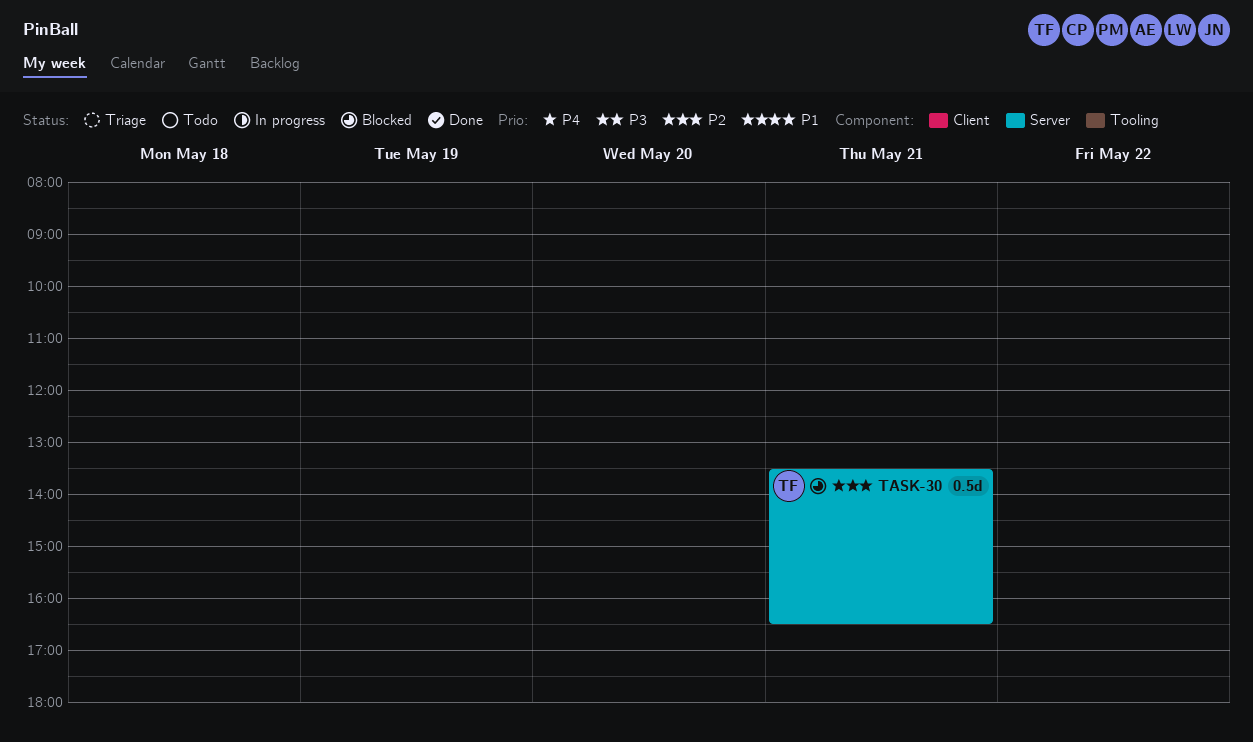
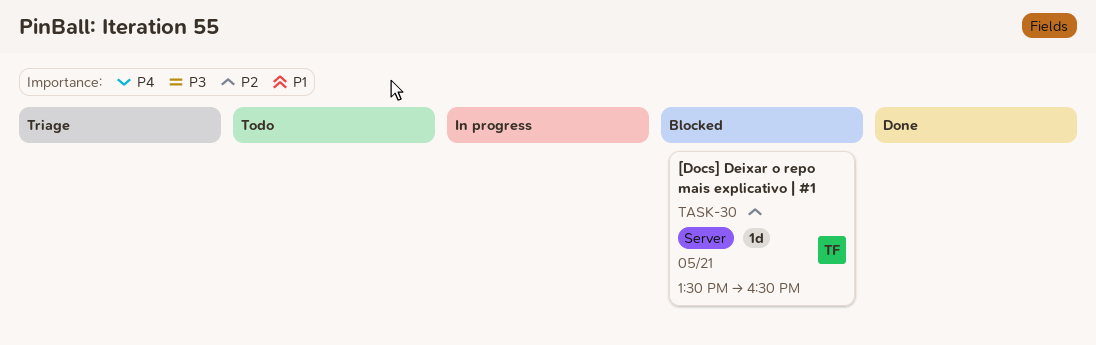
TASK-30, estimate: 0.5d -> 1d

